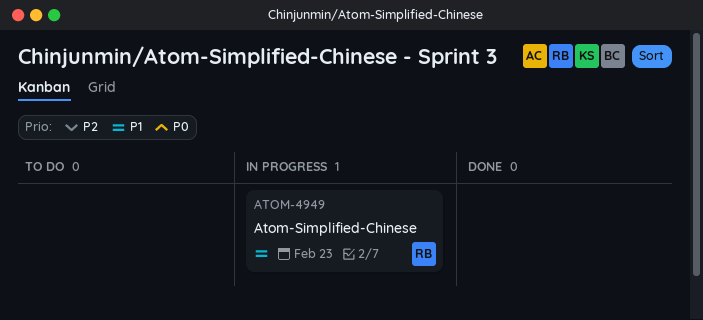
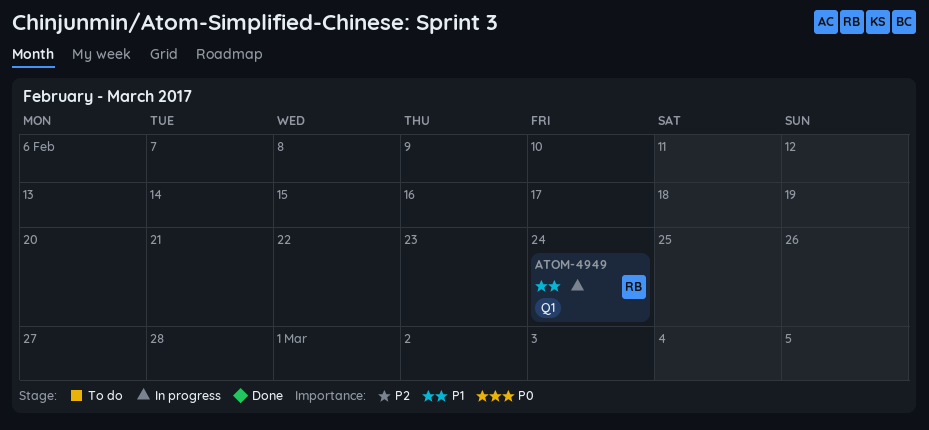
ATOM-4949, due: Feb 23 -> Feb 24

